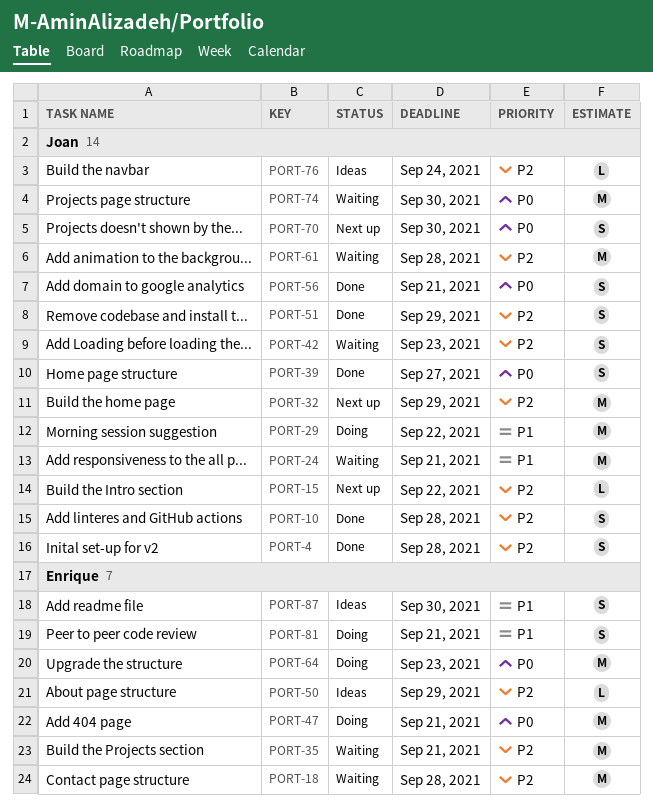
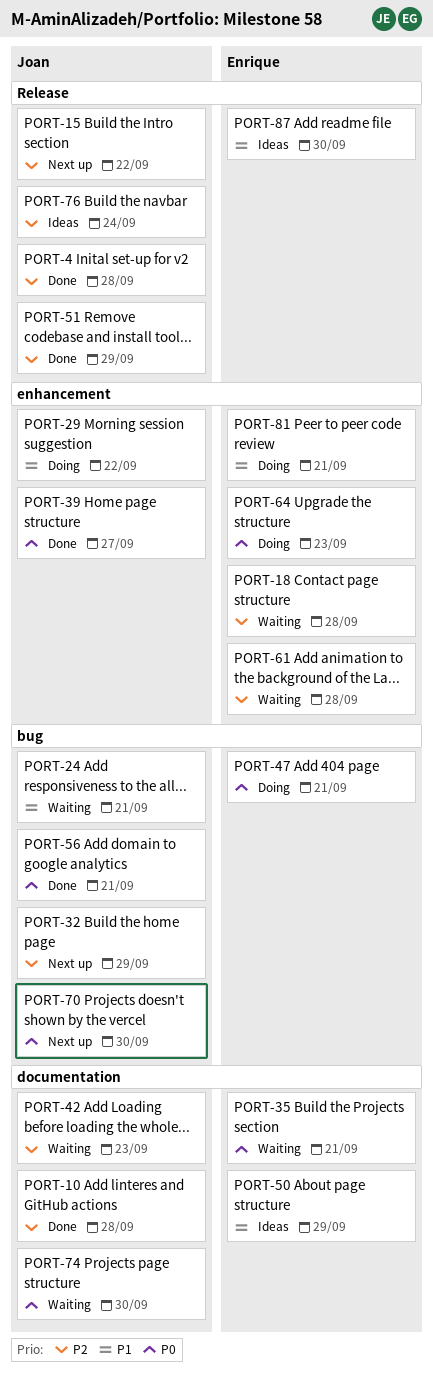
PORT-35, priority: P2 -> P0
PORT-50, priority: P2 -> P1
PORT-61, owner: Joan -> Enrique

